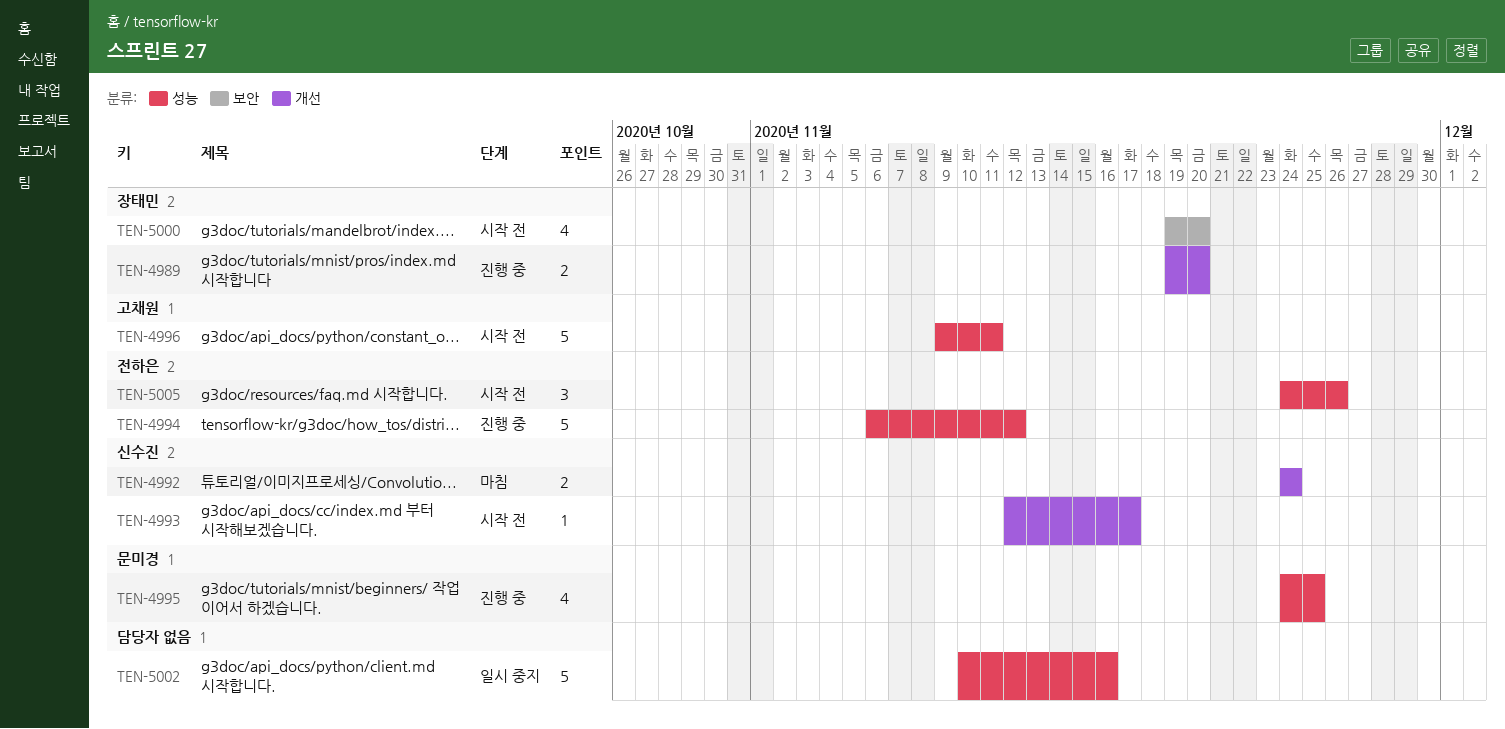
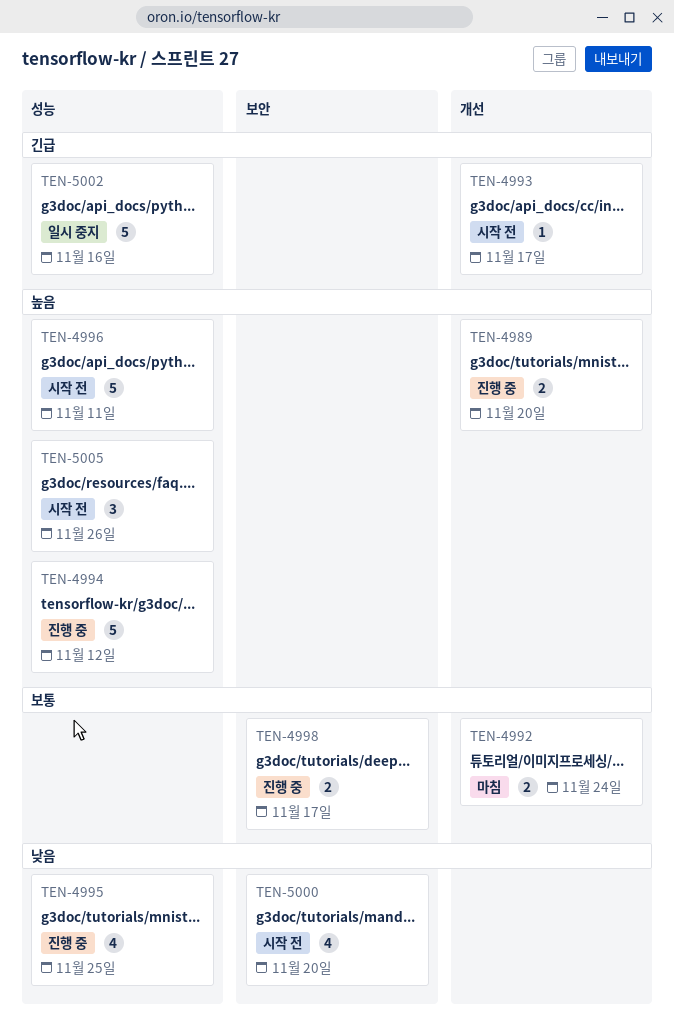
TEN-4998: none -> present

